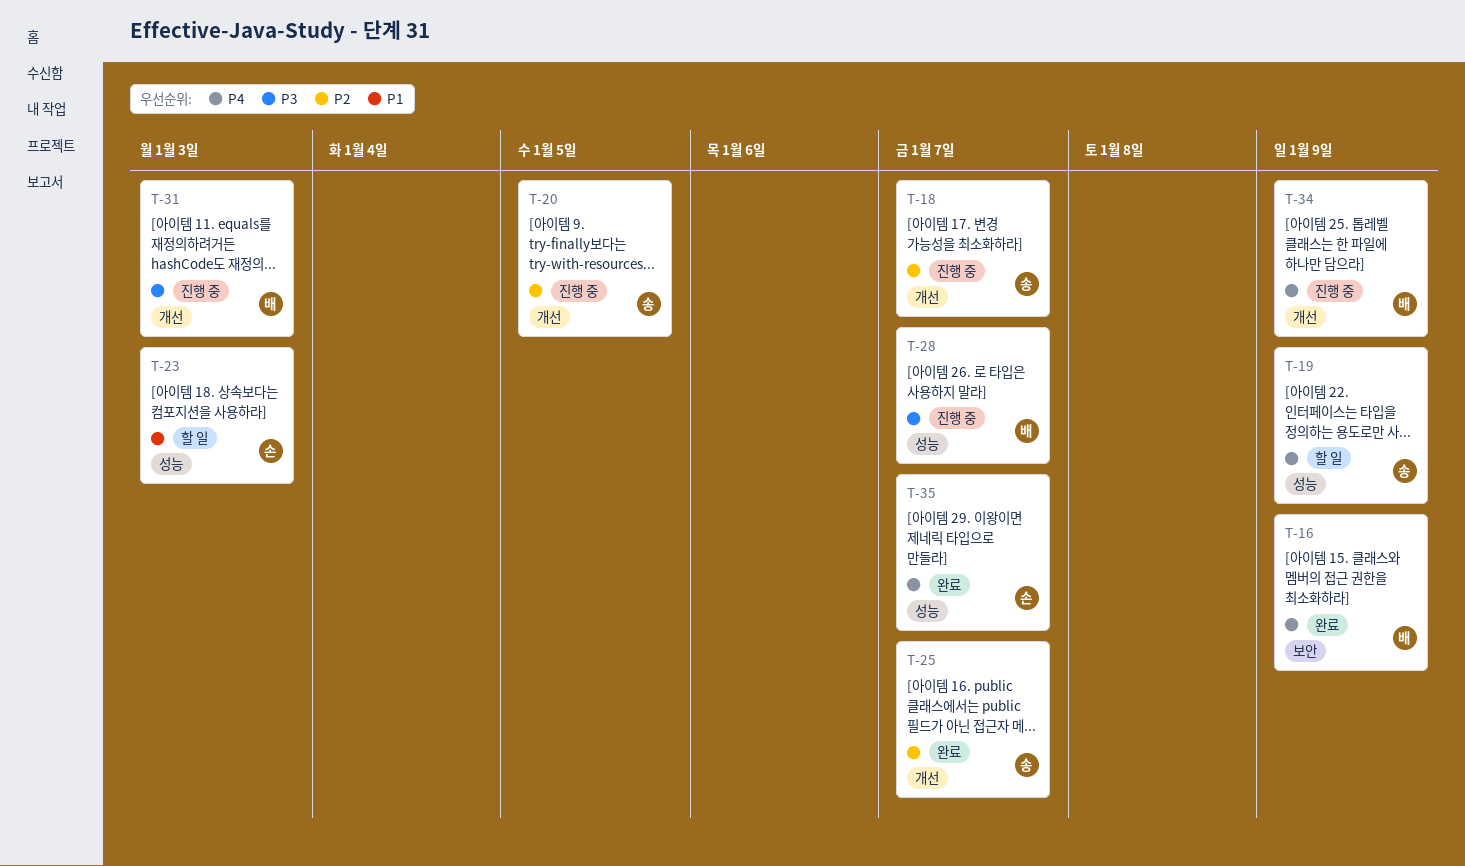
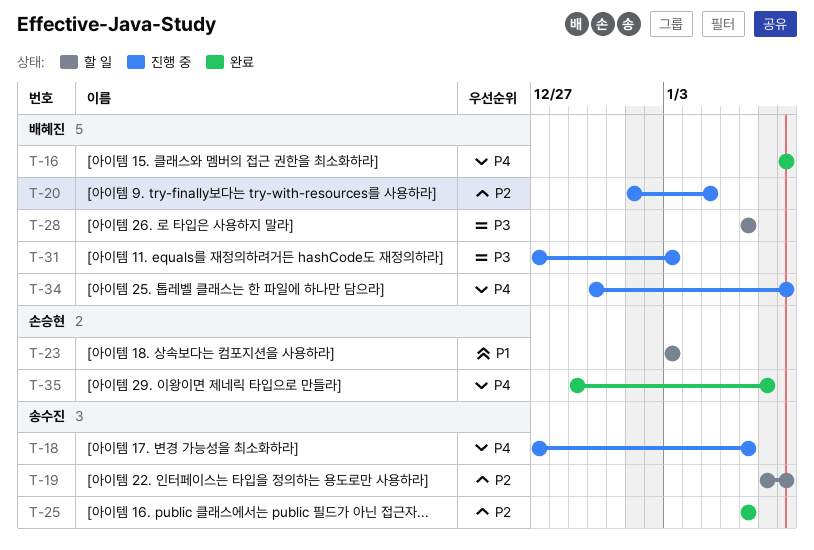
T-18, priority: P2 -> P4
T-19, priority: P4 -> P2
T-20, owner: 송수진 -> 배혜진
T-28, status: 진행 중 -> 할 일
T-35, due: Jan 7 -> Jan 8

